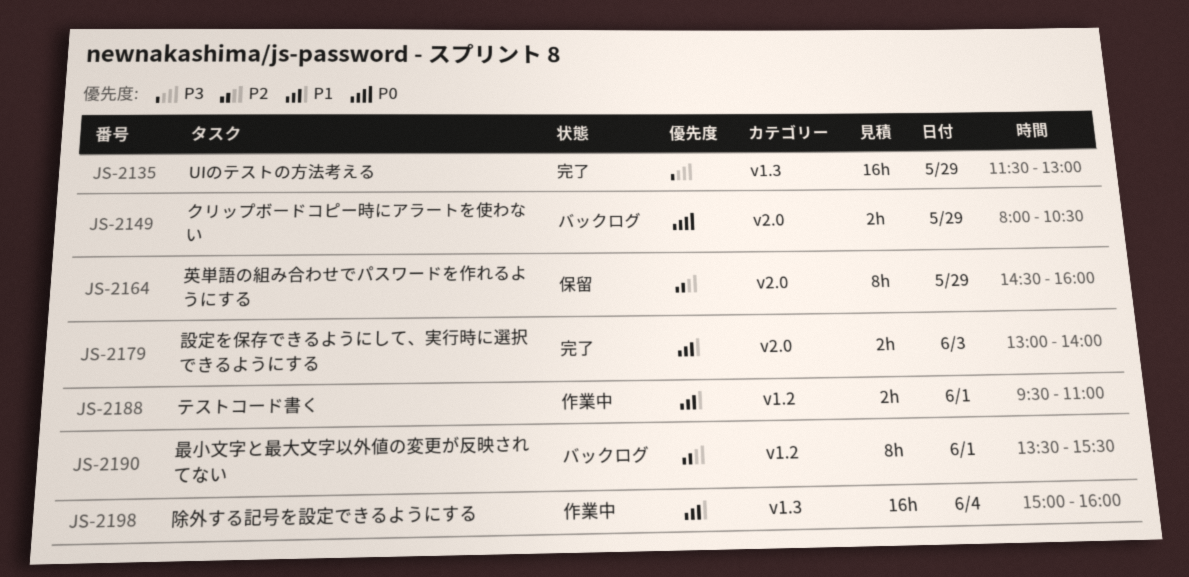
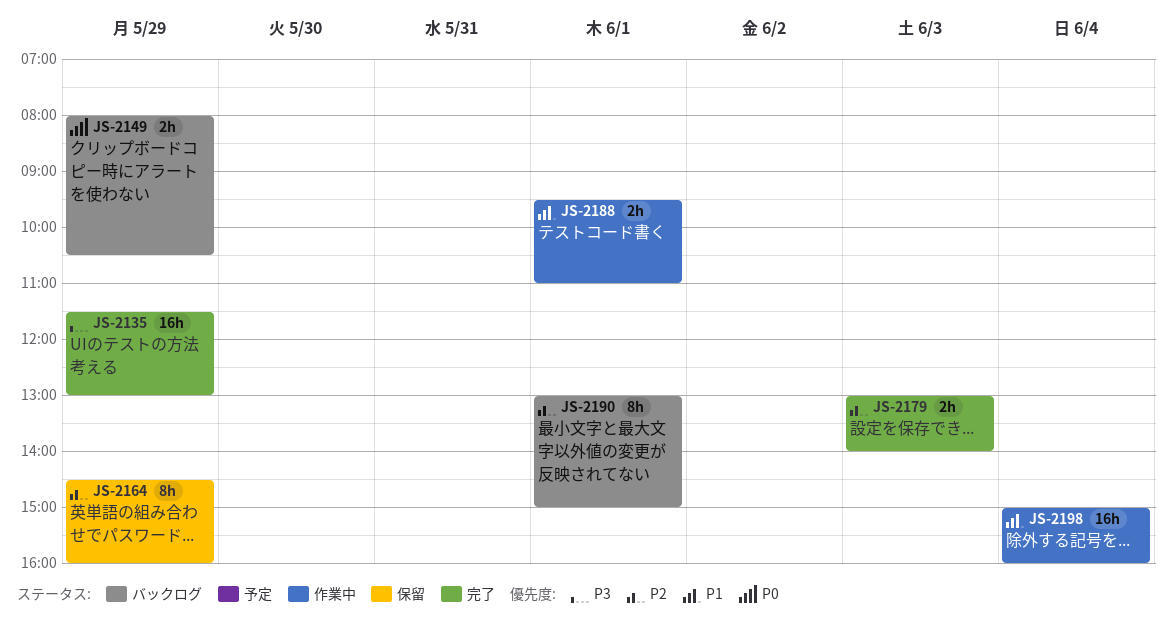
JS-2179, priority: P1 -> P2
JS-2190, begins: 13:30 -> 13:00
JS-2190, ends: 15:30 -> 15:00

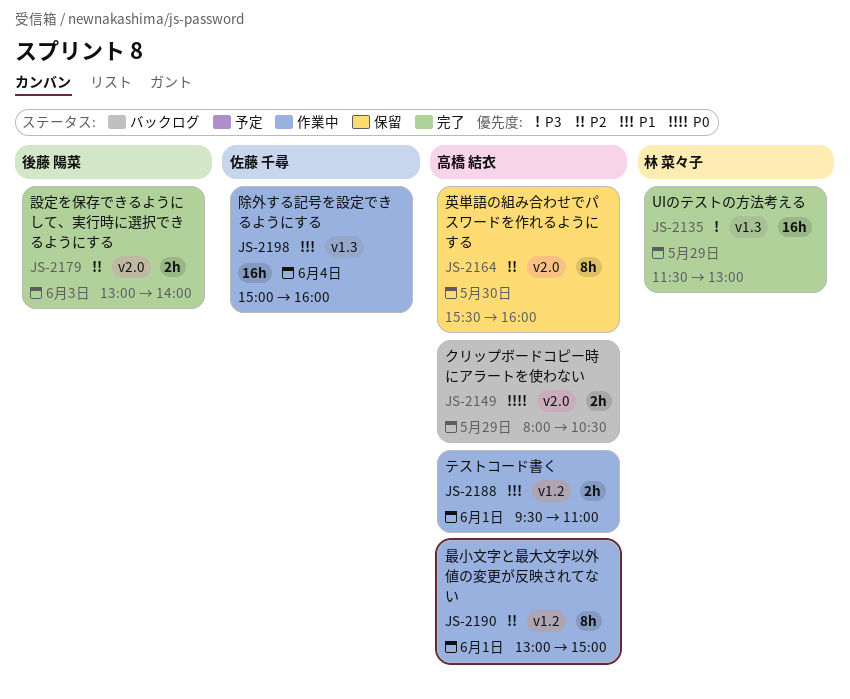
JS-2164, day: May 29 -> May 30
JS-2164, begins: 14:30 -> 15:30
JS-2190, status: バックログ -> 作業中

